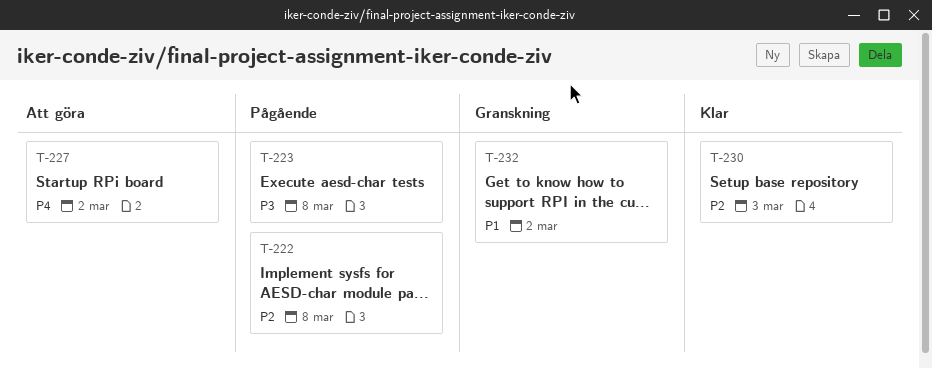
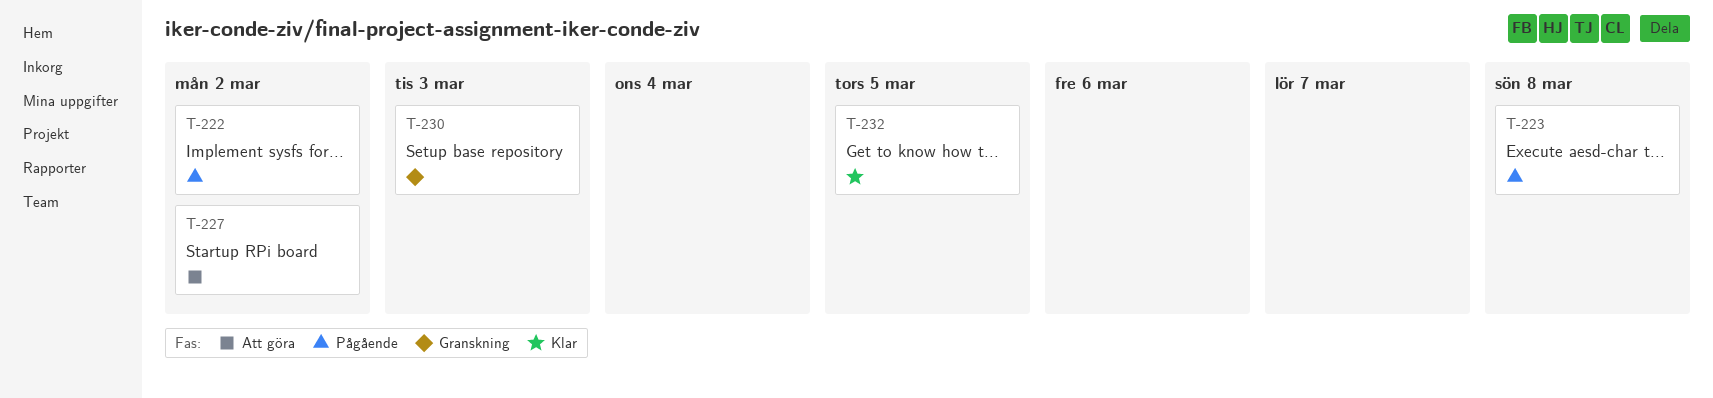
T-222, due: Mar 8 -> Mar 2
T-230, status: Klar -> Granskning
T-232, status: Granskning -> Klar
T-232, due: Mar 2 -> Mar 5

